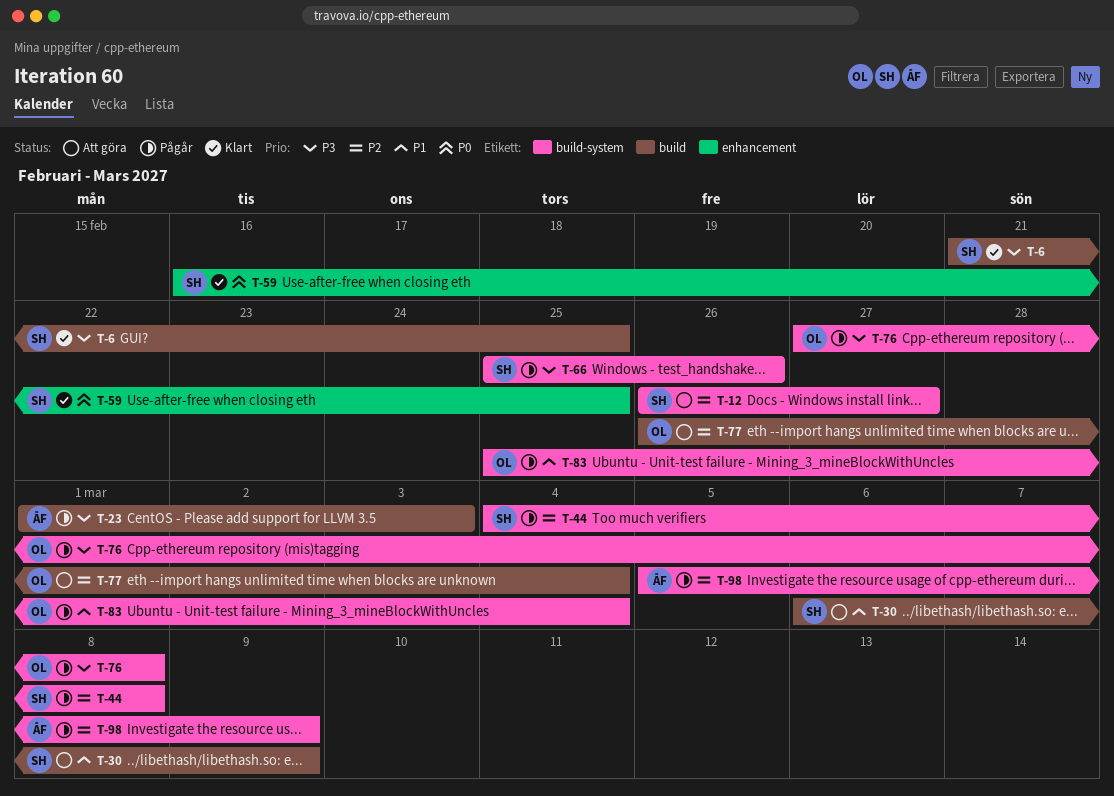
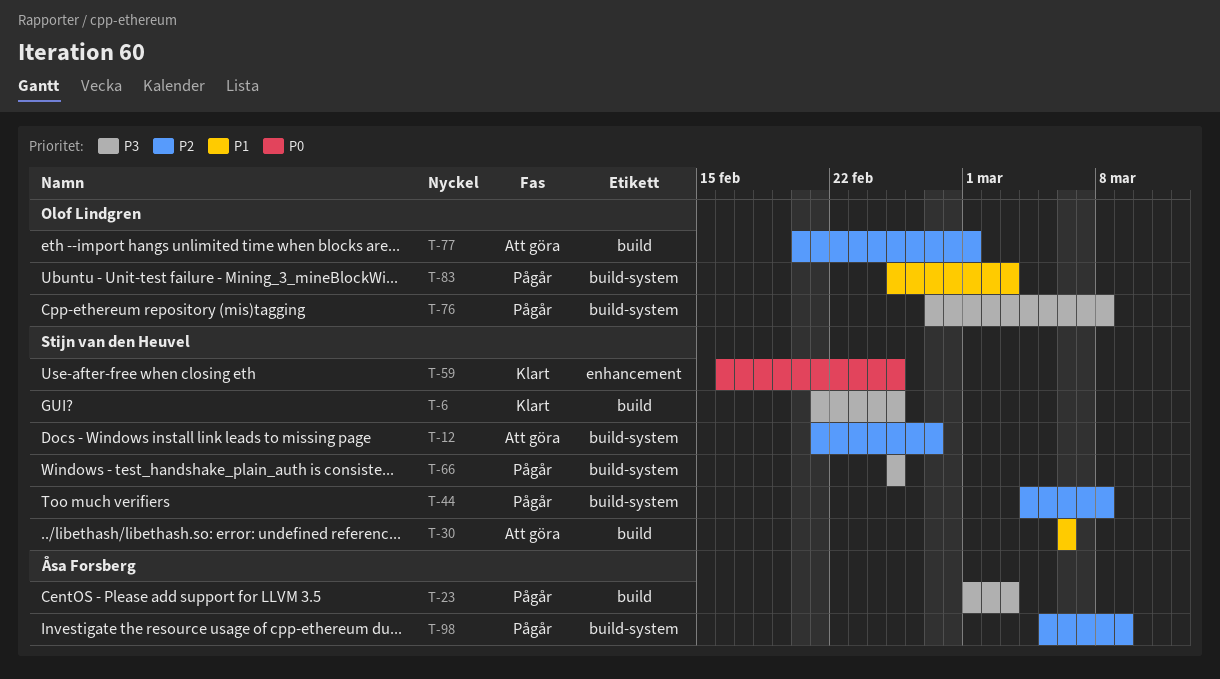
T-12, start: Feb 26 -> Feb 21
T-30, due: Mar 9 -> Mar 6
T-66, due: Feb 26 -> Feb 25
T-77, start: Feb 26 -> Feb 20
T-77, due: Mar 4 -> Mar 1
T-83, due: Mar 4 -> Mar 3

